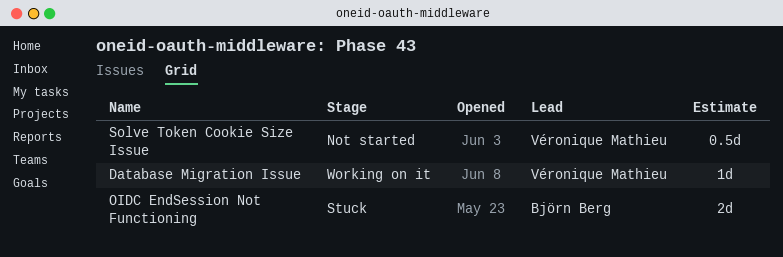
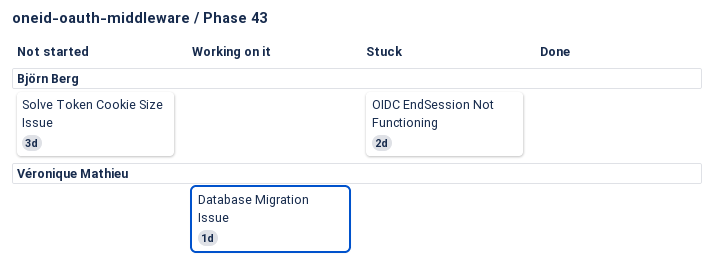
Solve Token Cookie Size Issue, owner: Véronique Mathieu -> Björn Berg
Solve Token Cookie Size Issue, estimate: 0.5d -> 3d

